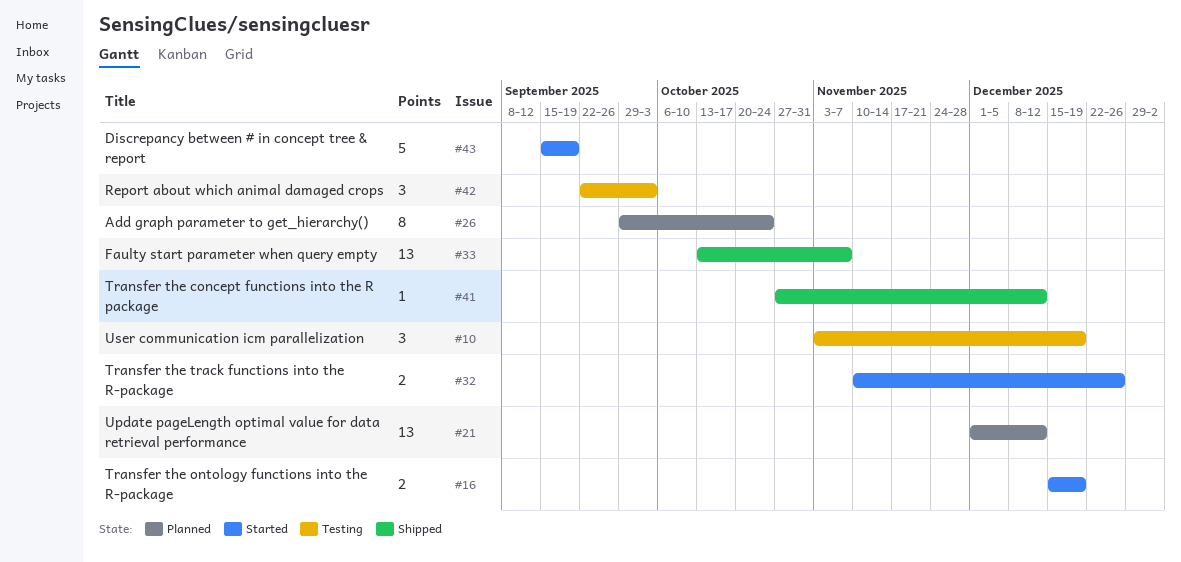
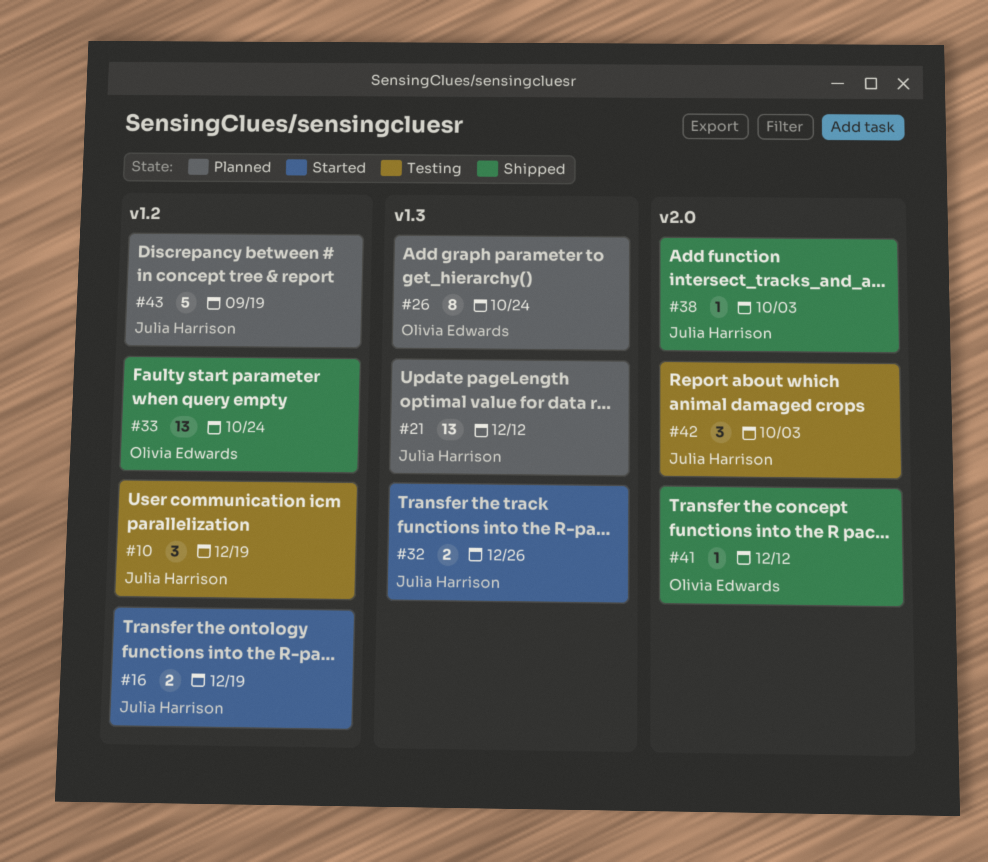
#33, due: Nov 7 -> Oct 24
#38: none -> present
#43, status: Started -> Planned

